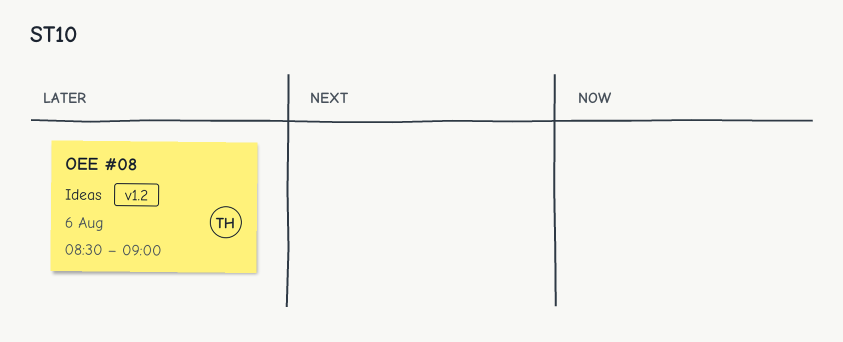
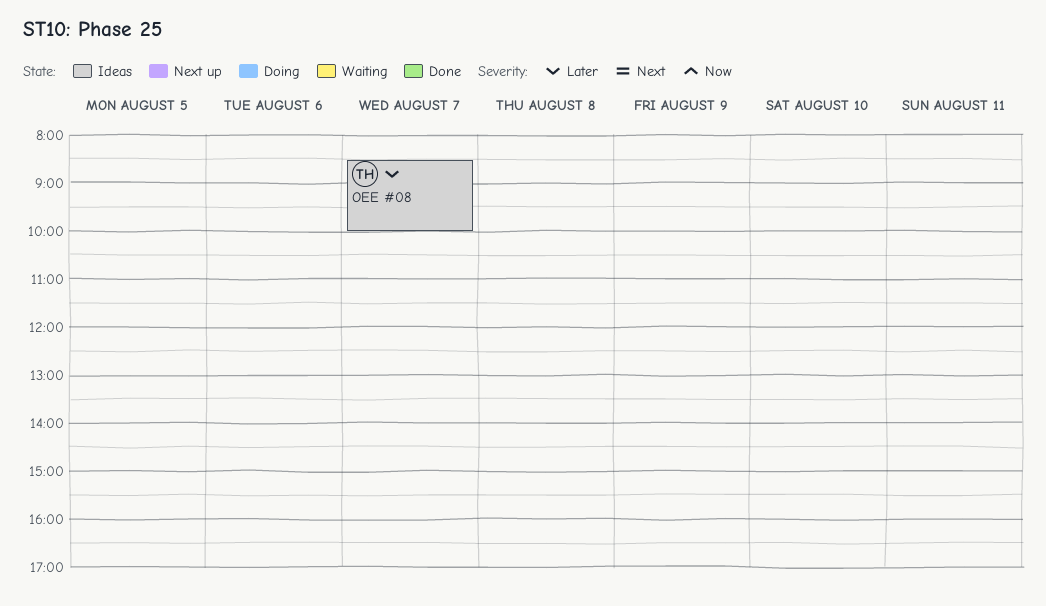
OEE #08, day: Aug 6 -> Aug 7
OEE #08, ends: 09:00 -> 10:00

